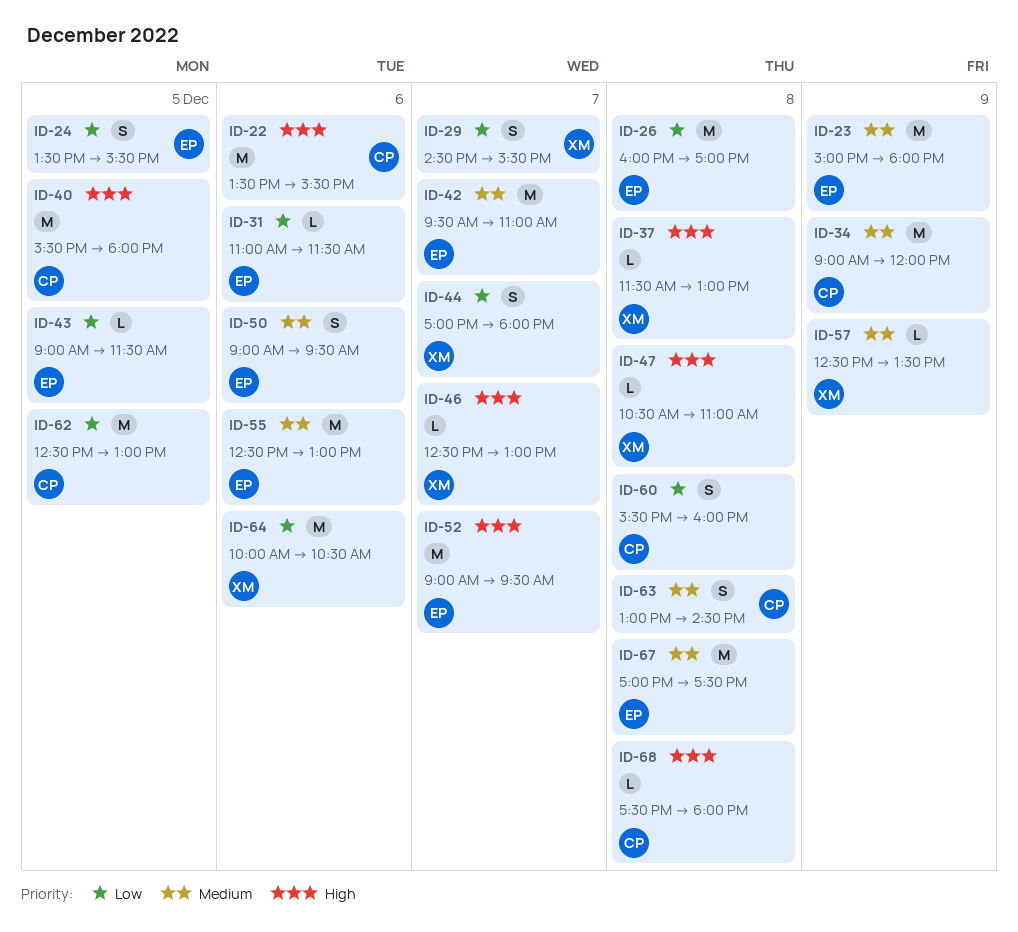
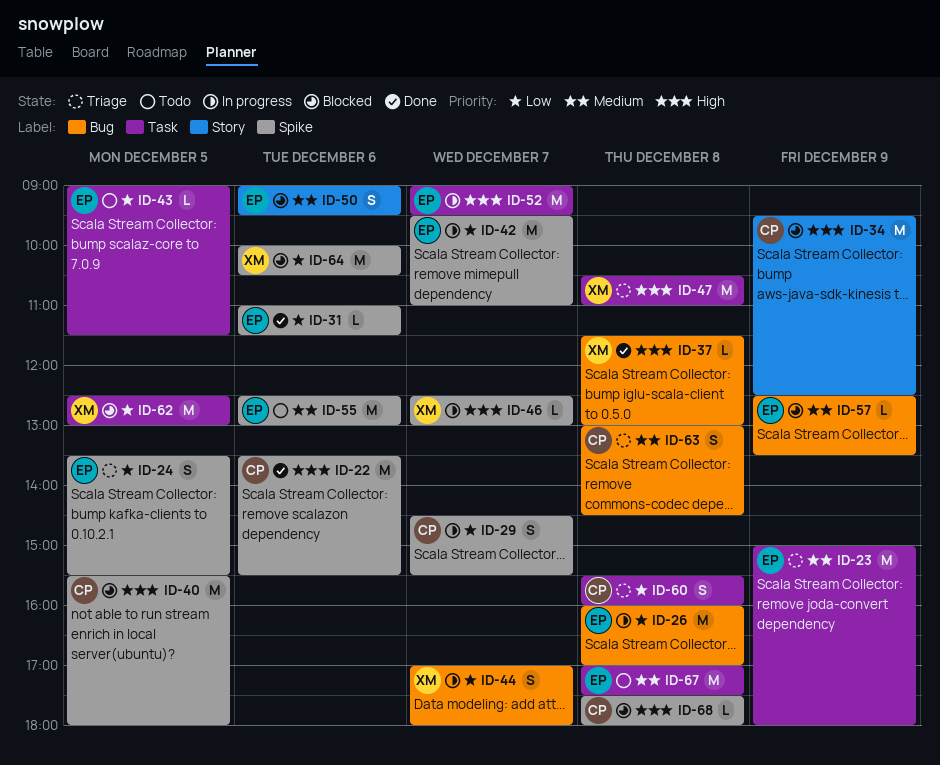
ID-29, owner: XM -> CP
ID-34, priority: Medium -> High
ID-34, begins: 09:00 -> 09:30
ID-34, ends: 12:00 -> 12:30
ID-42, priority: Medium -> Low
ID-47, estimate: L -> M
ID-57, owner: XM -> EP
ID-62, owner: CP -> XM

